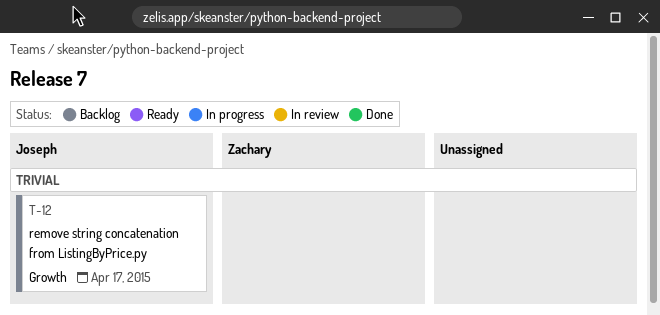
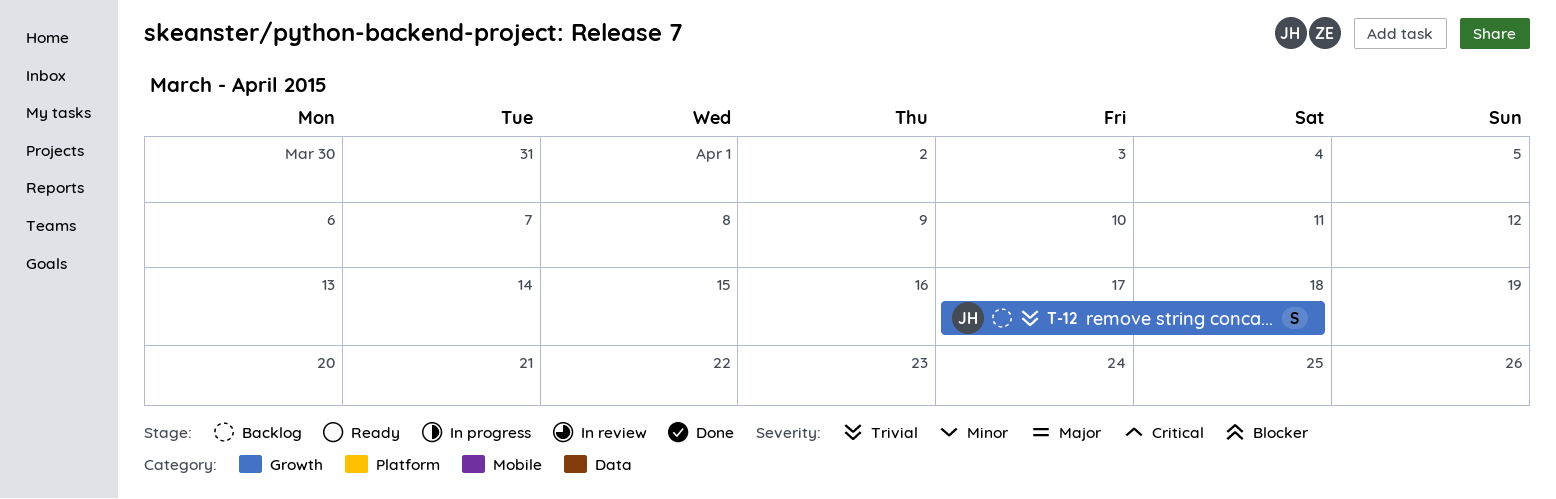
T-12, due: Apr 17 -> Apr 18

